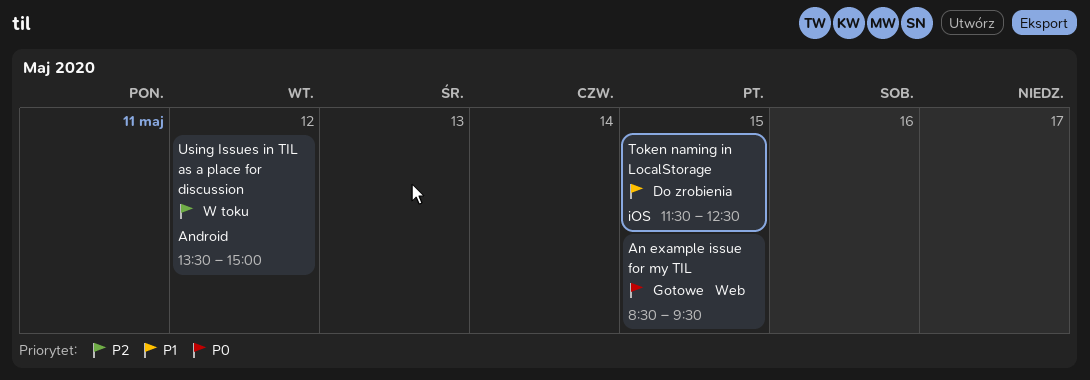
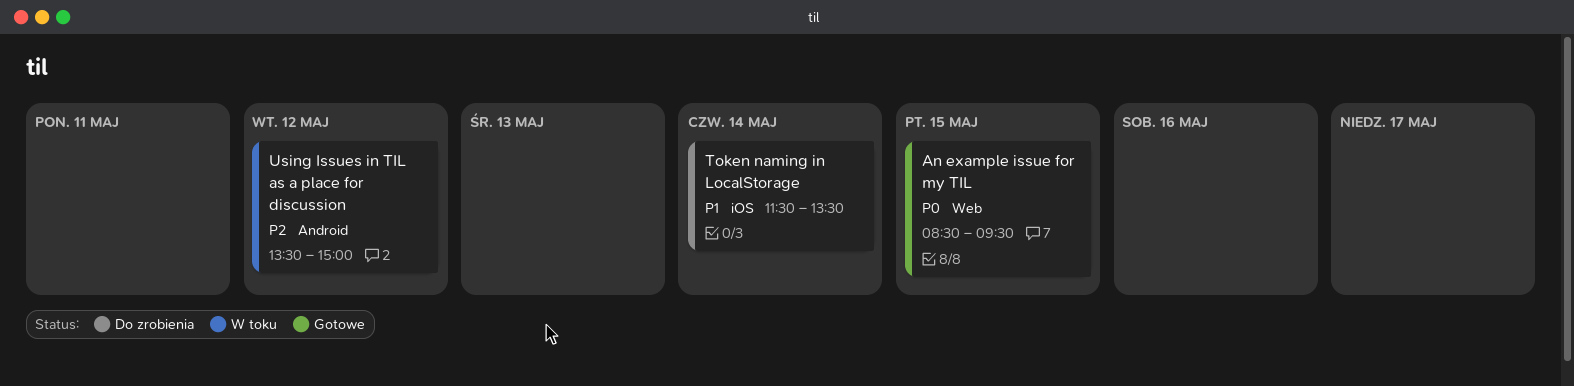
Token naming in LocalStorage, day: May 15 -> May 14
Token naming in LocalStorage, ends: 12:30 -> 13:30

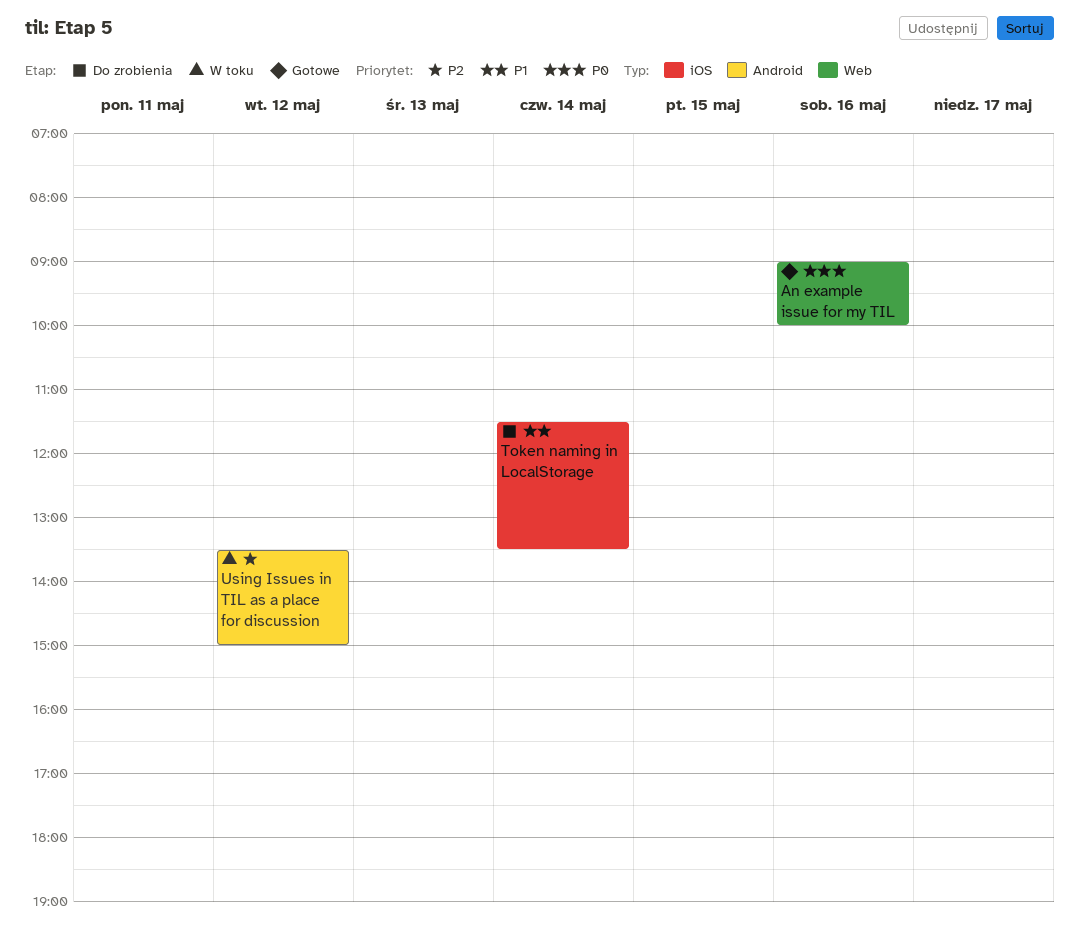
An example issue for my TIL, day: May 15 -> May 16
An example issue for my TIL, begins: 08:30 -> 09:00
An example issue for my TIL, ends: 09:30 -> 10:00

